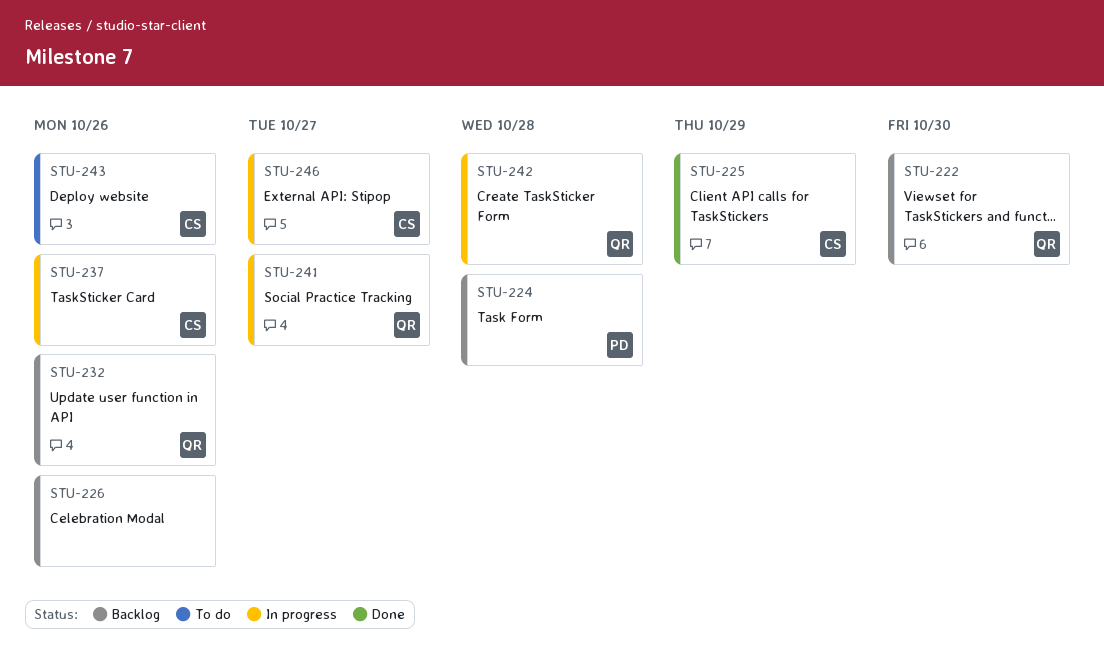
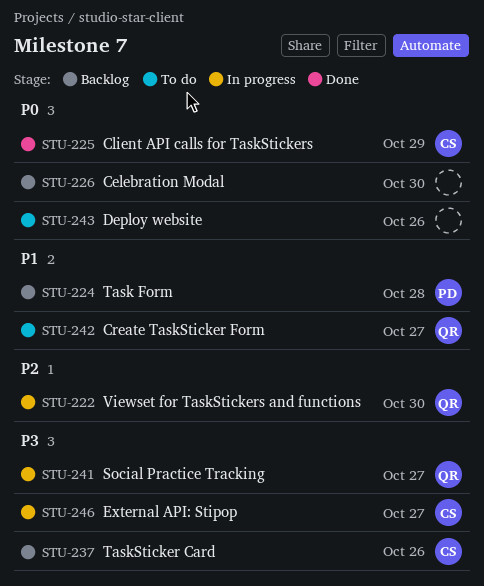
STU-222, status: Backlog -> In progress
STU-226, due: Oct 26 -> Oct 30
STU-232: present -> none
STU-237, status: In progress -> Backlog
STU-242, status: In progress -> To do
STU-242, due: Oct 28 -> Oct 27
STU-243, owner: CS -> none

